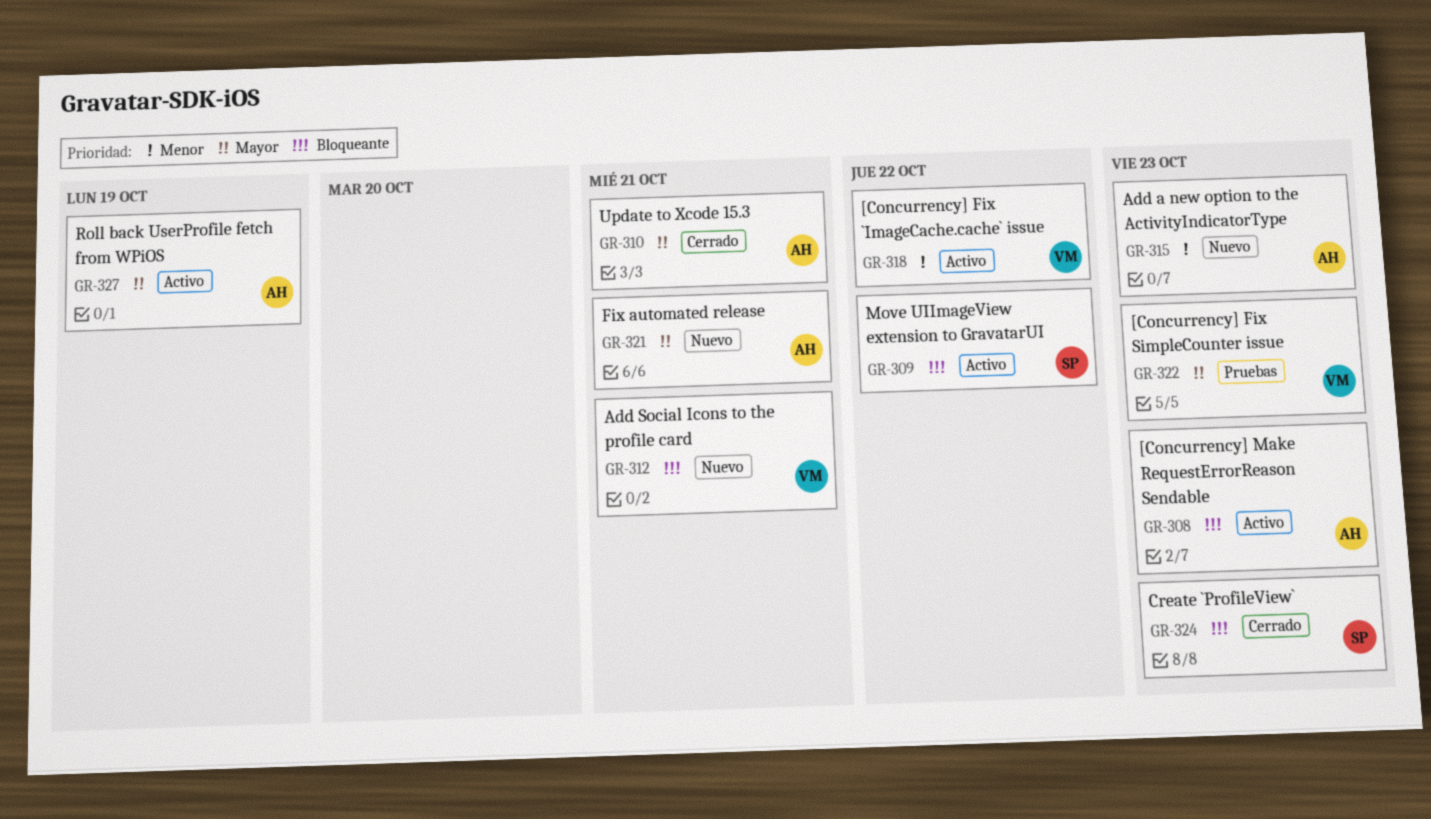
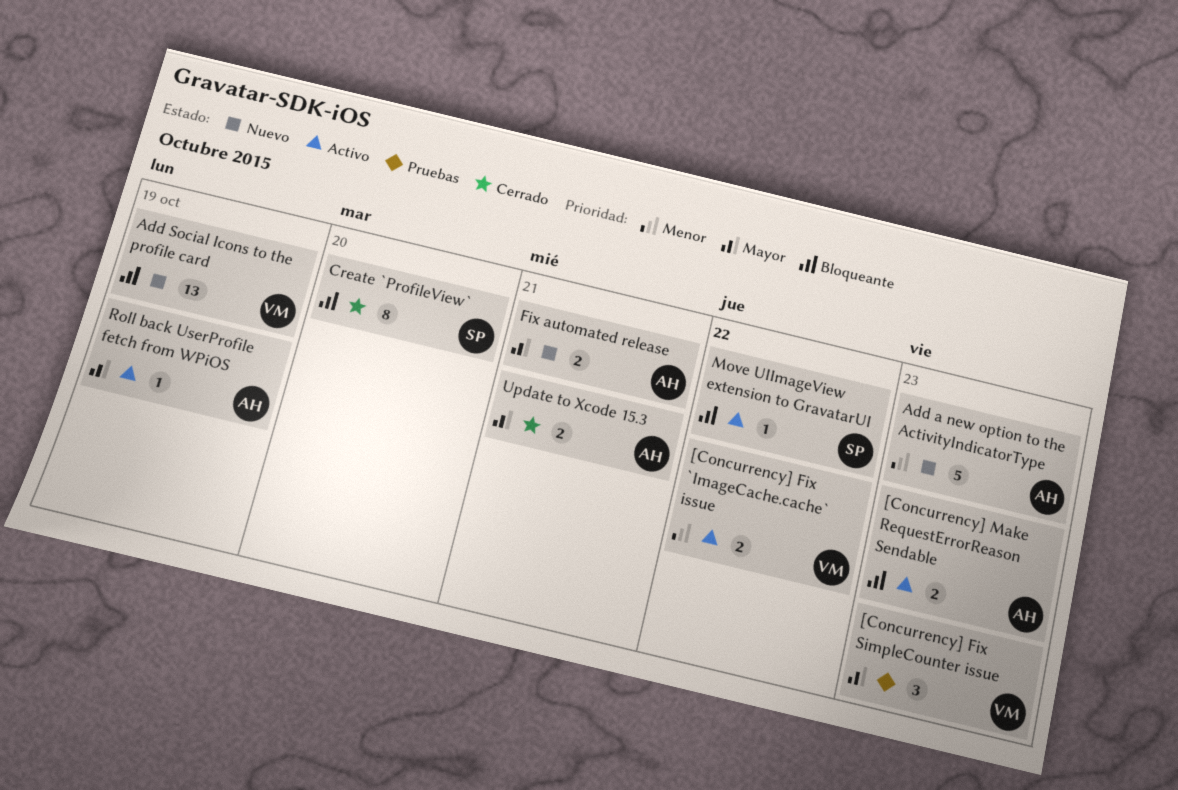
Add Social Icons to the profile card, due: Oct 21 -> Oct 19
Create `ProfileView`, due: Oct 23 -> Oct 20

